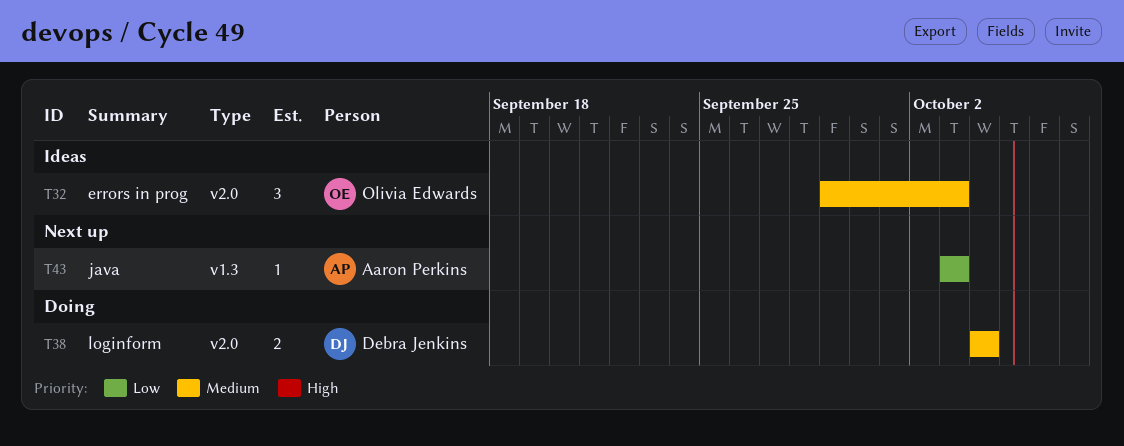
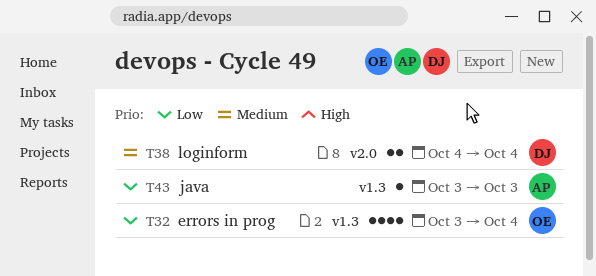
T32, priority: Medium -> Low
T32, label: v2.0 -> v1.3
T32, estimate: 3 -> 4
T32, start: Sep 29 -> Oct 3
T32, due: Oct 3 -> Oct 4

